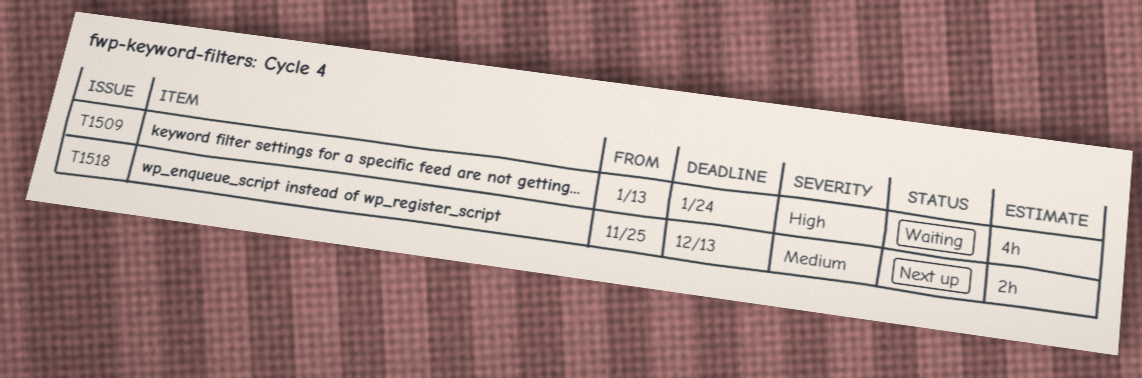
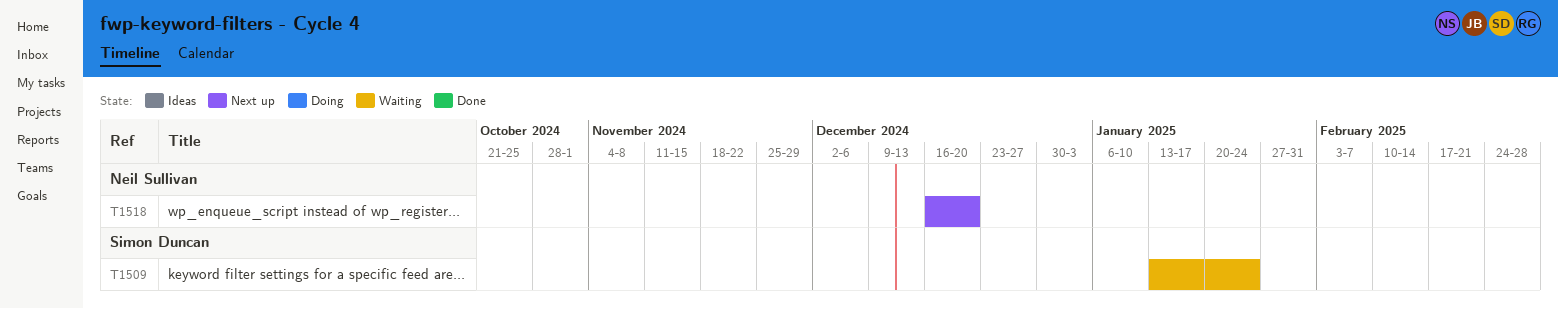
T1518, start: Nov 25 -> Dec 16
T1518, due: Dec 13 -> Dec 20

